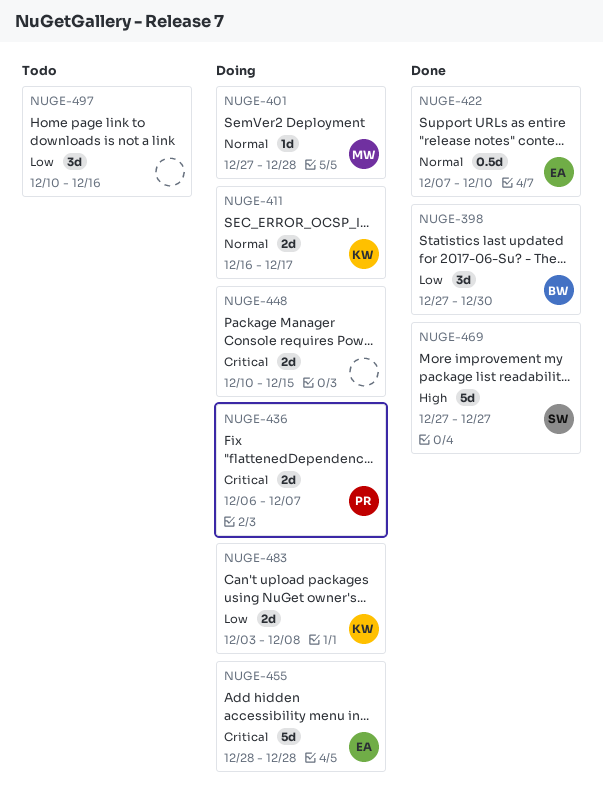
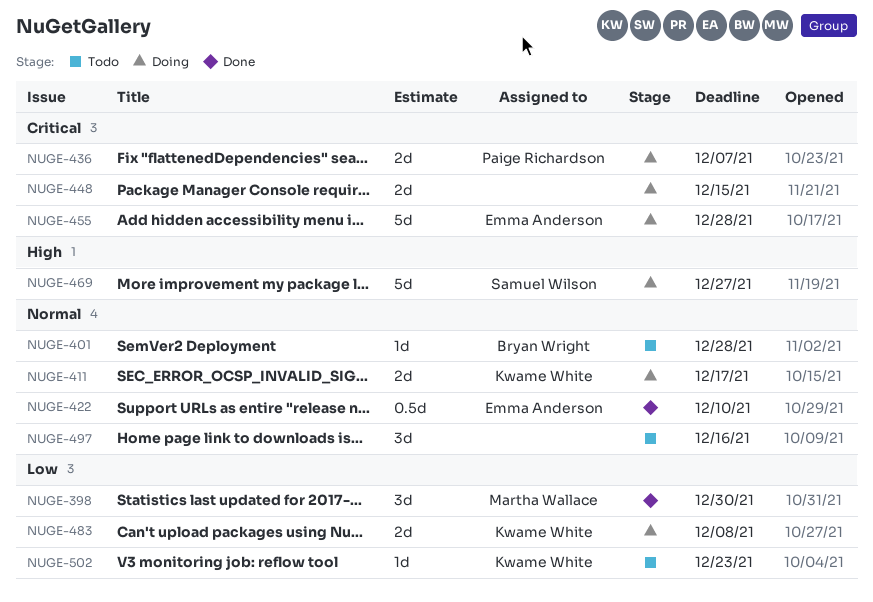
NUGE-398, owner: Bryan Wright -> Martha Wallace
NUGE-401, status: Doing -> Todo
NUGE-401, owner: Martha Wallace -> Bryan Wright
NUGE-469, status: Done -> Doing
NUGE-497, priority: Low -> Normal
NUGE-502: none -> present

